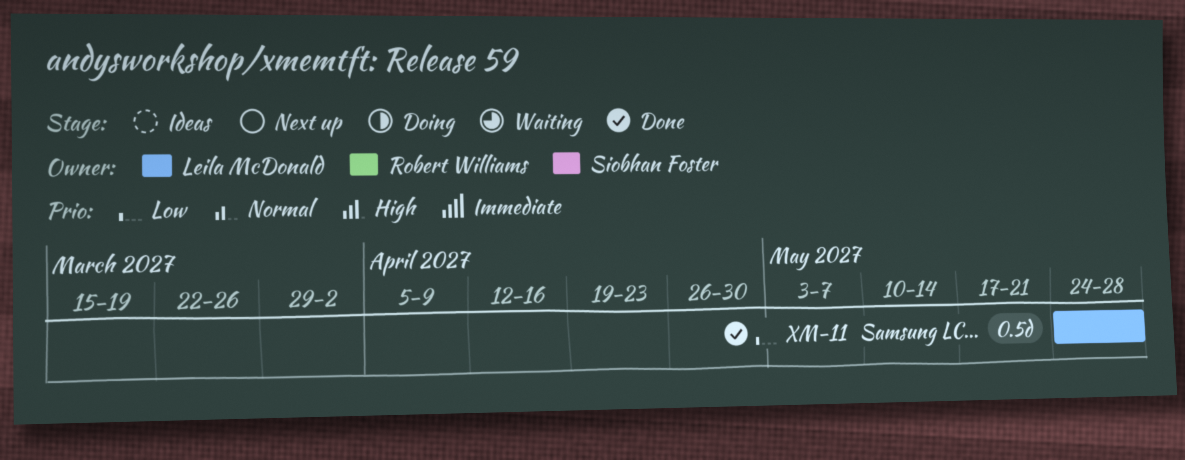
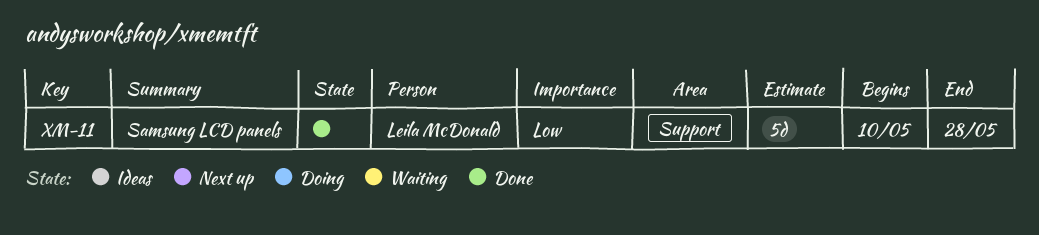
XM-11, estimate: 0.5d -> 5d
XM-11, start: May 24 -> May 10

